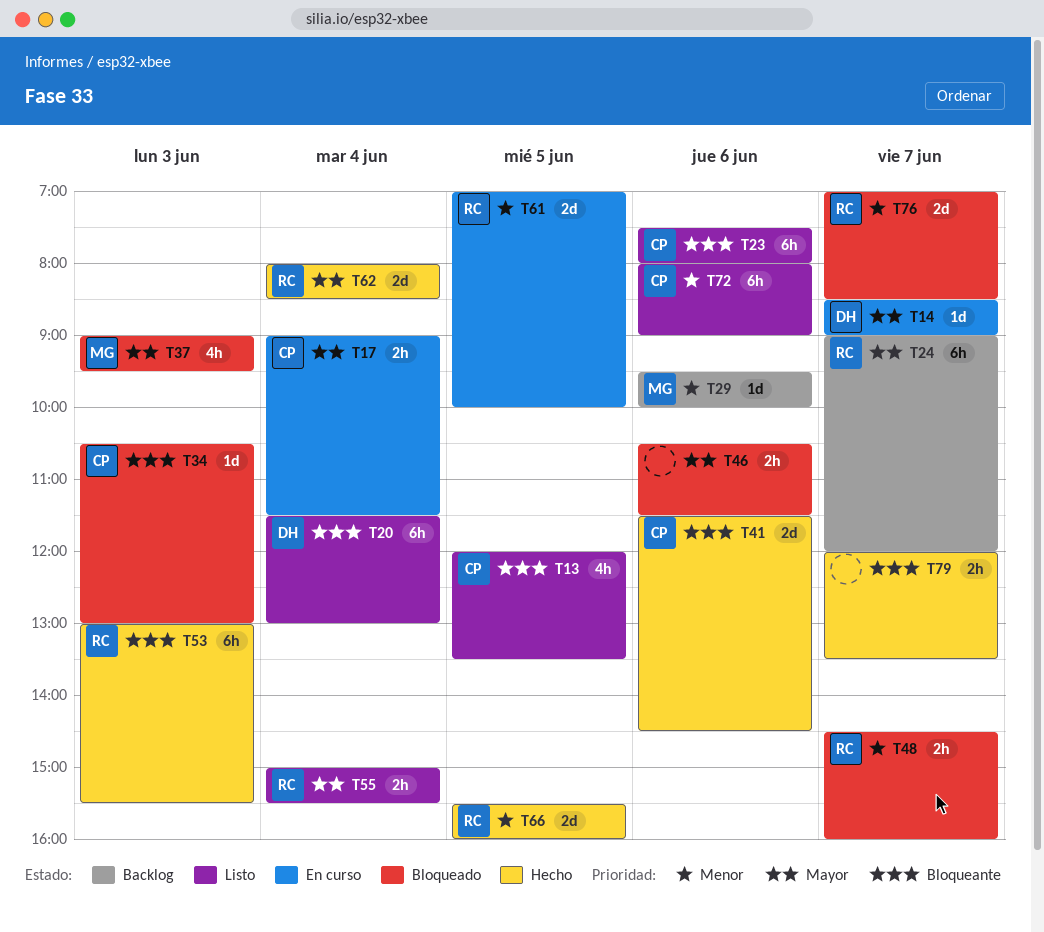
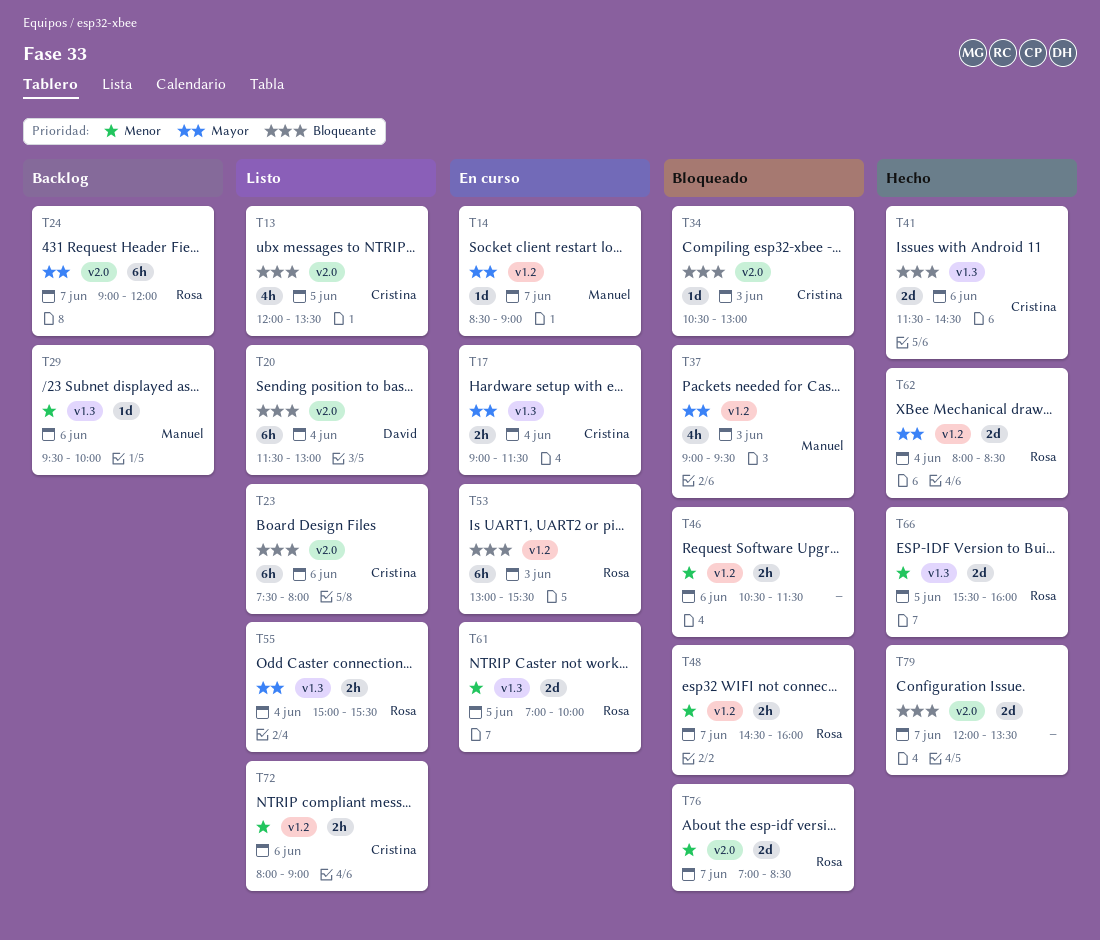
T14, owner: David -> Manuel
T46, priority: Mayor -> Menor
T53, status: Hecho -> En curso
T72, estimate: 6h -> 2h
T79, estimate: 2h -> 2d

